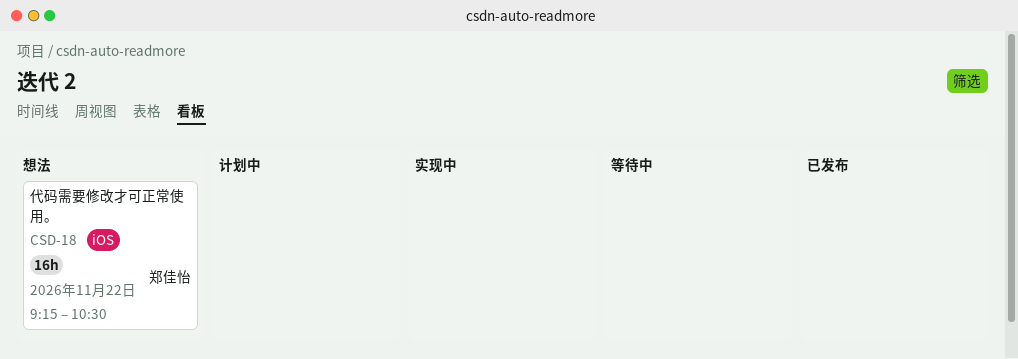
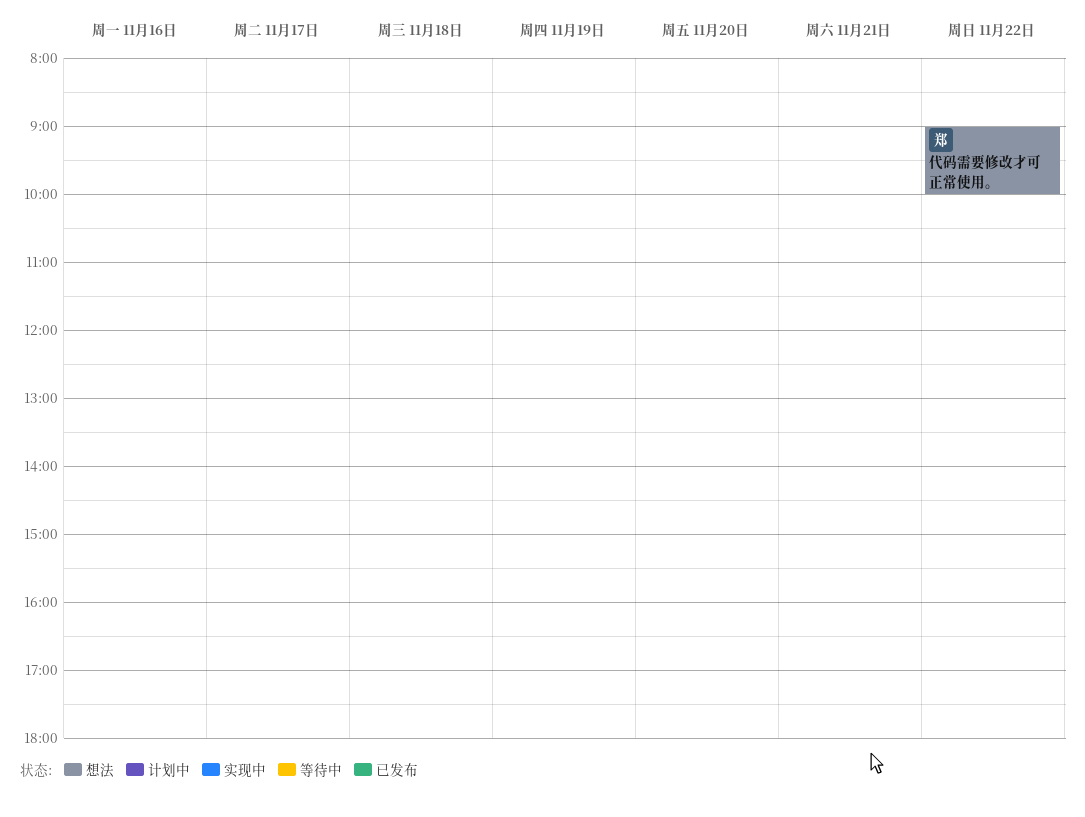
代码需要修改才可正常使用。, begins: 09:15 -> 09:00
代码需要修改才可正常使用。, ends: 10:30 -> 10:00

